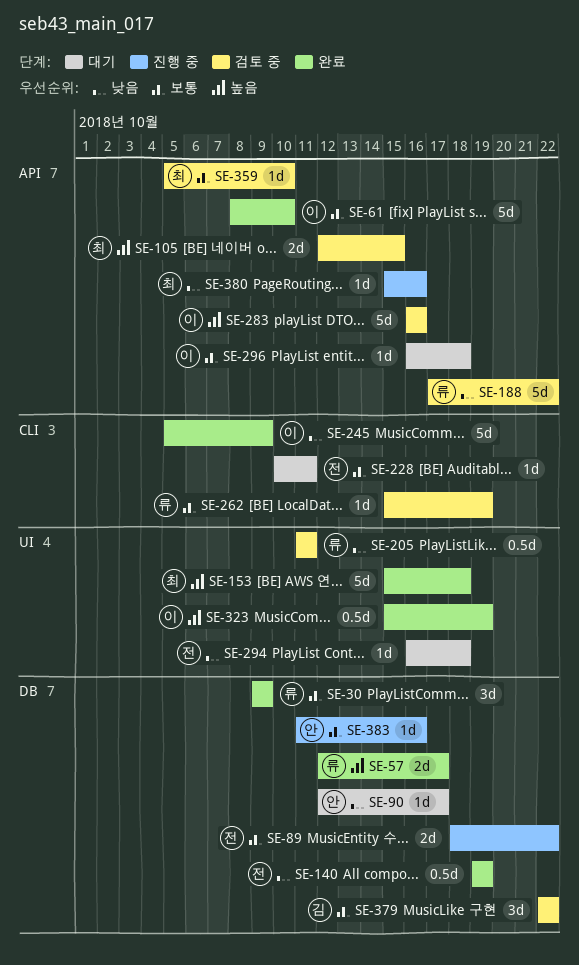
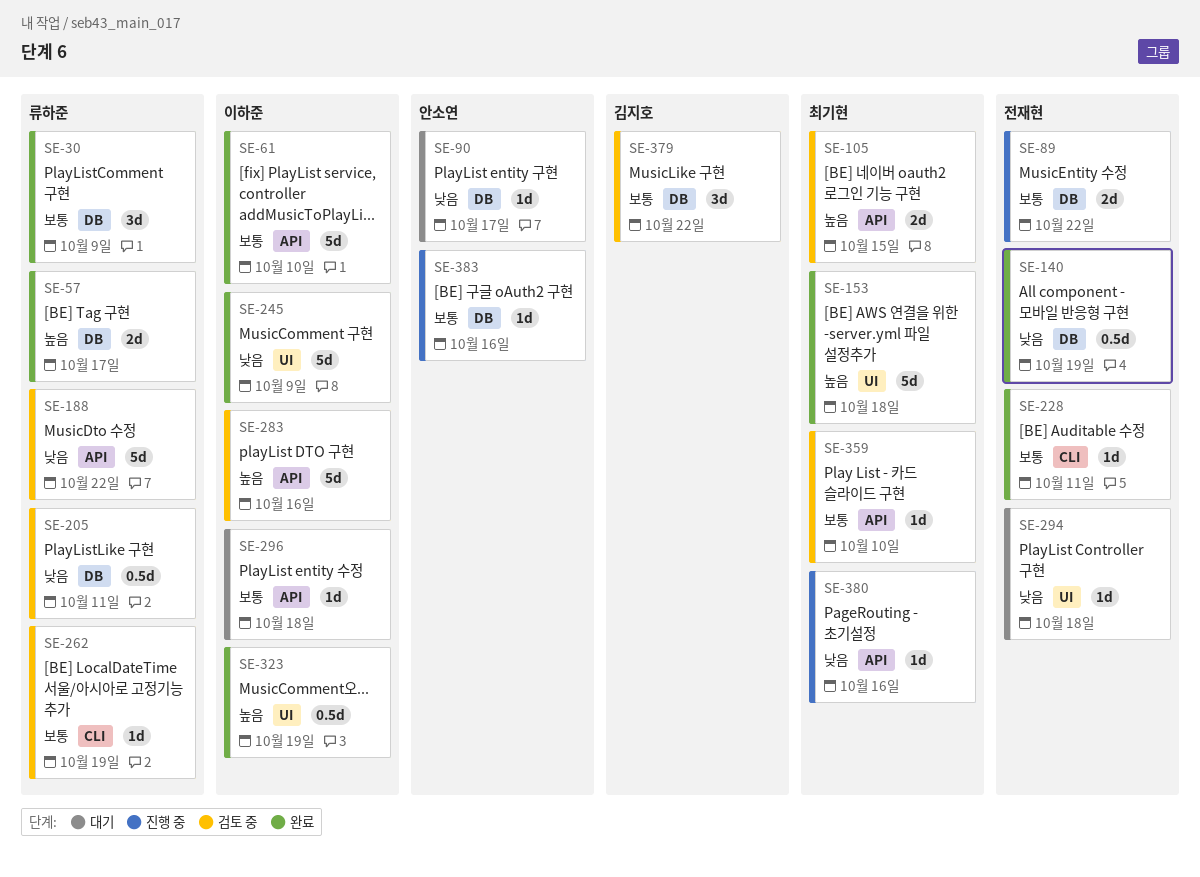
SE-205, label: UI -> DB
SE-228, status: 대기 -> 완료
SE-245, label: CLI -> UI

